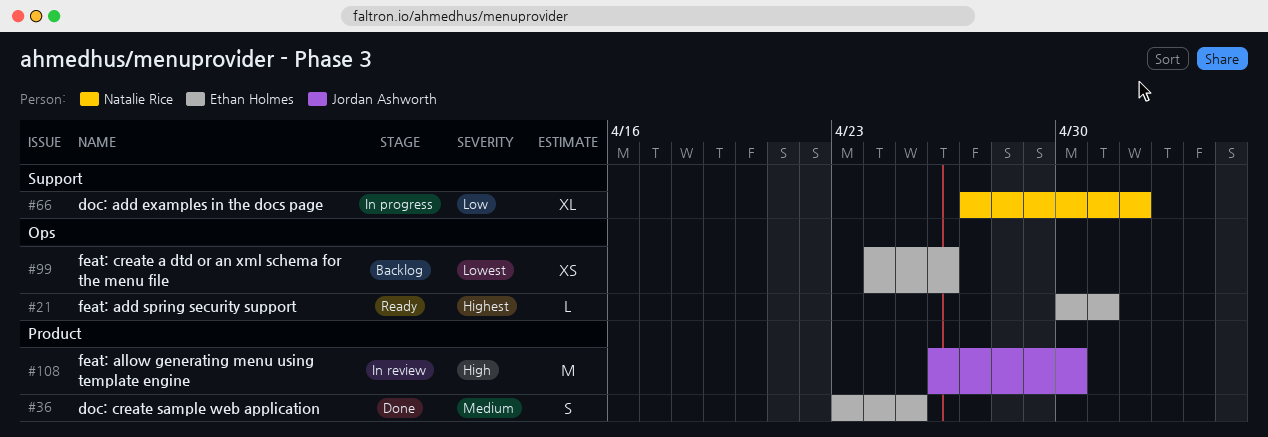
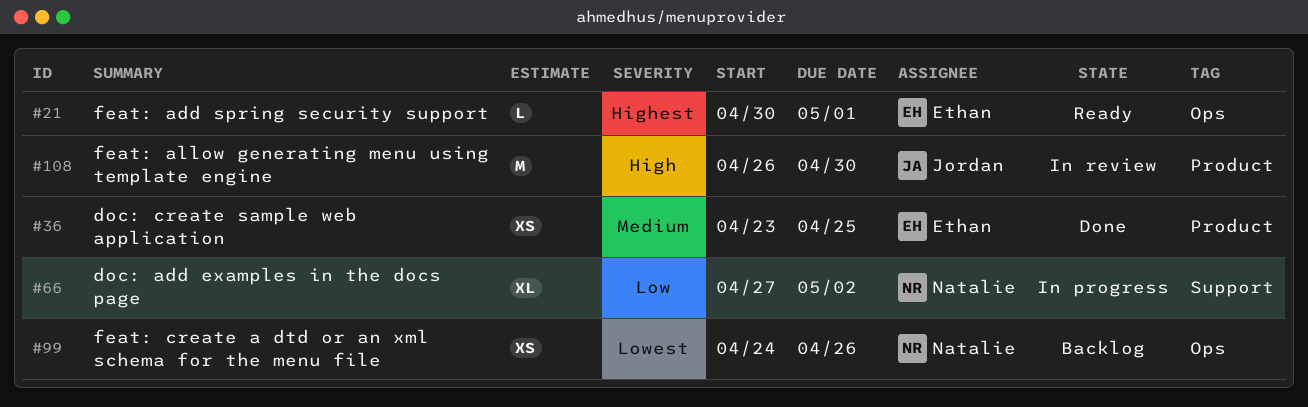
#36, estimate: S -> XS
#99, owner: Ethan Holmes -> Natalie Rice

